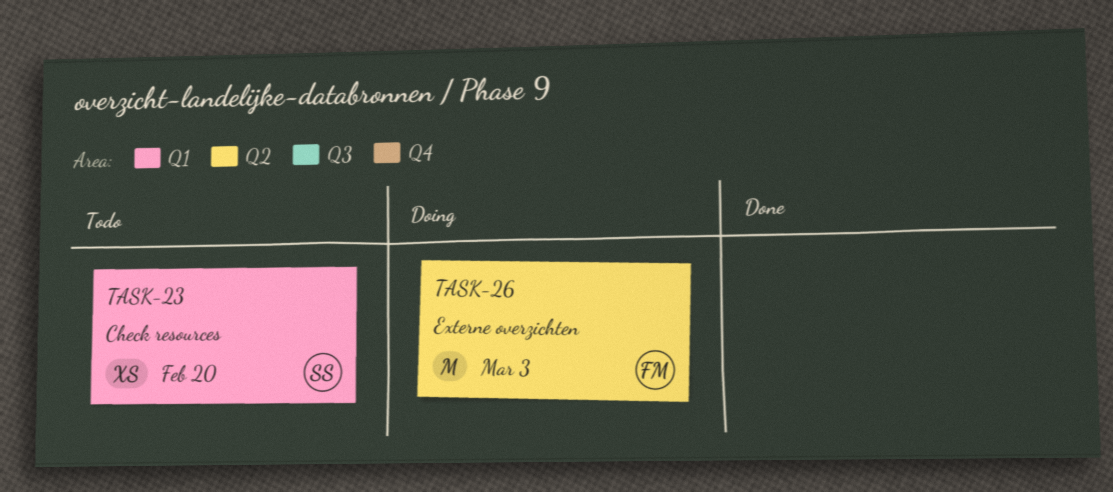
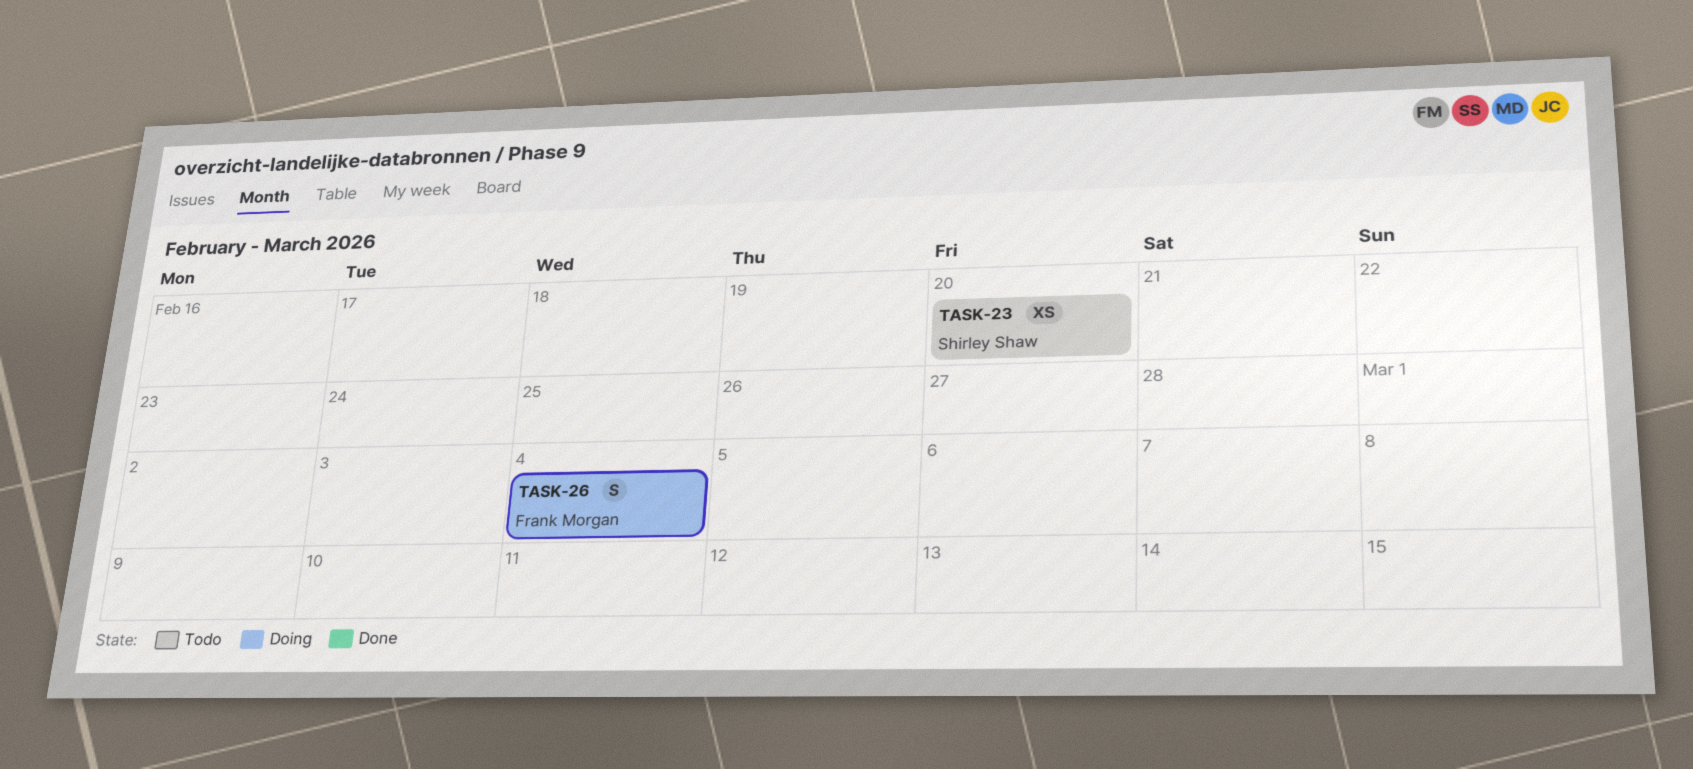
TASK-26, estimate: M -> S
TASK-26, due: Mar 3 -> Mar 4

